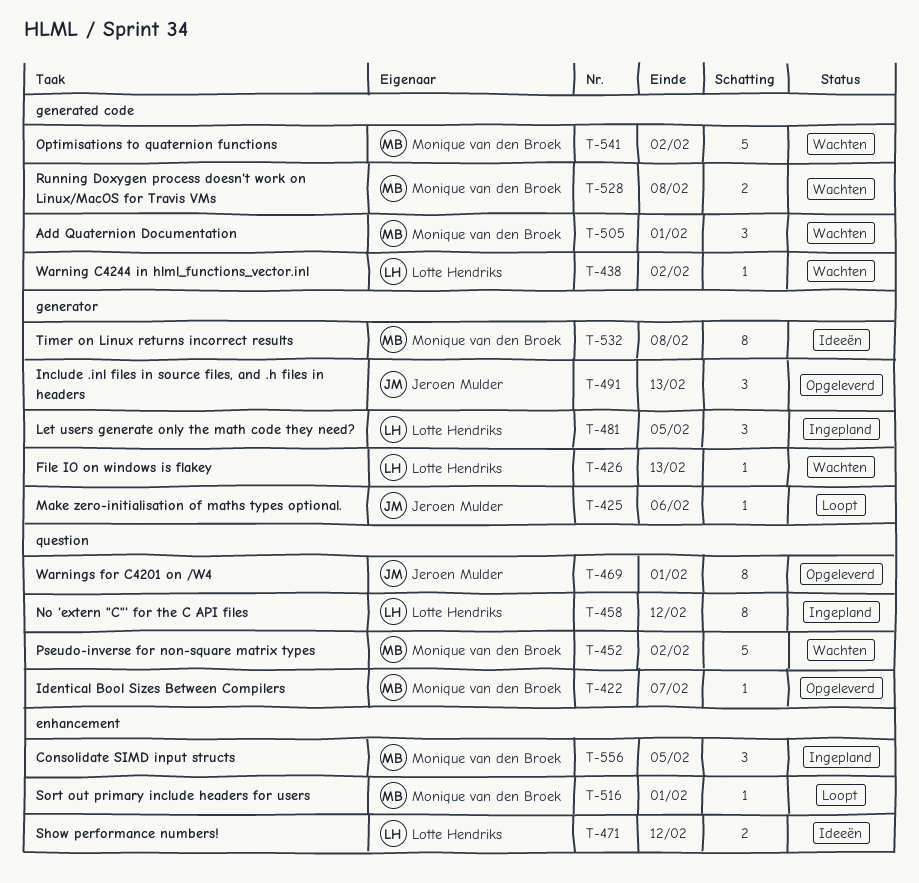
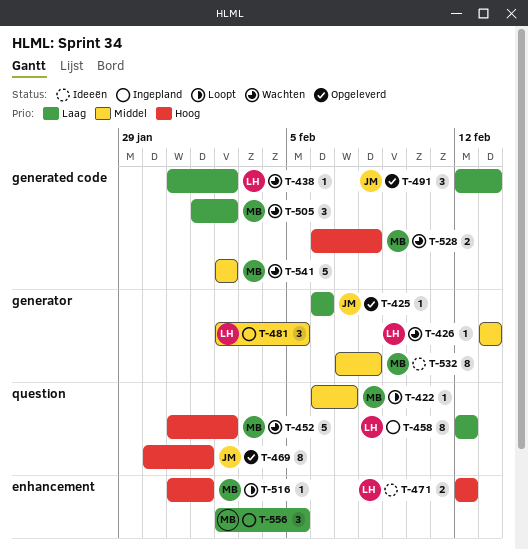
T-422, status: Opgeleverd -> Loopt
T-425, status: Loopt -> Opgeleverd
T-491, label: generator -> generated code
T-505, due: Feb 1 -> Feb 2

